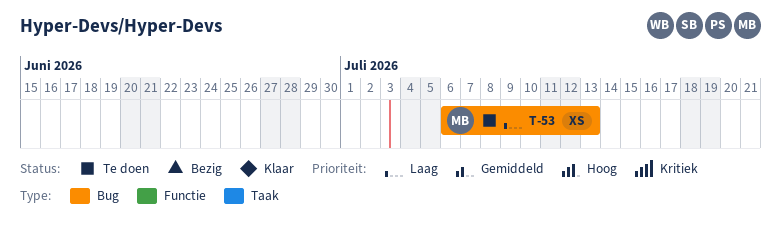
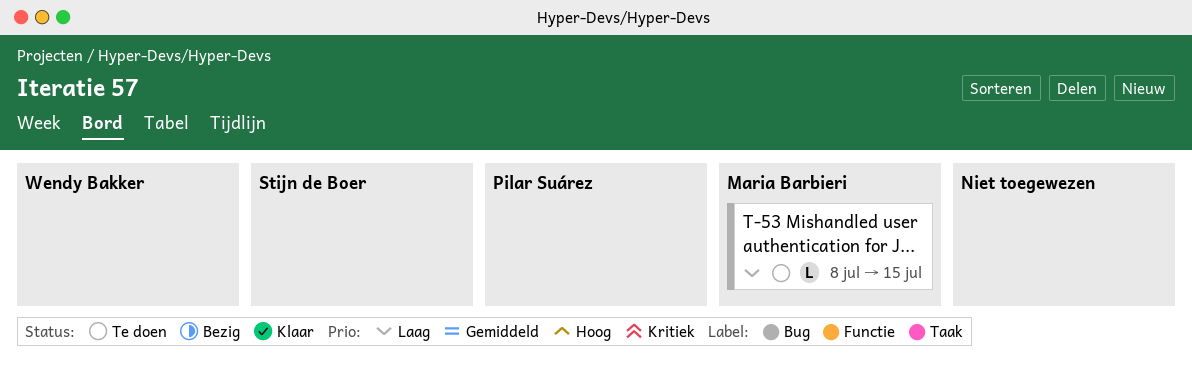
T-53, estimate: XS -> L
T-53, start: Jul 6 -> Jul 8
T-53, due: Jul 13 -> Jul 15

